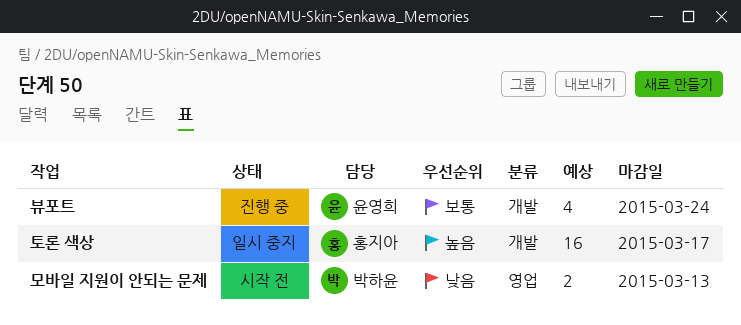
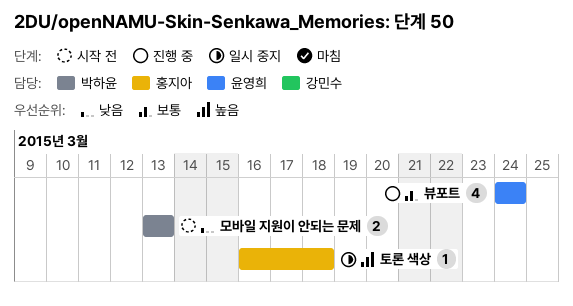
토론 색상, estimate: 16 -> 1
토론 색상, due: Mar 17 -> Mar 18

